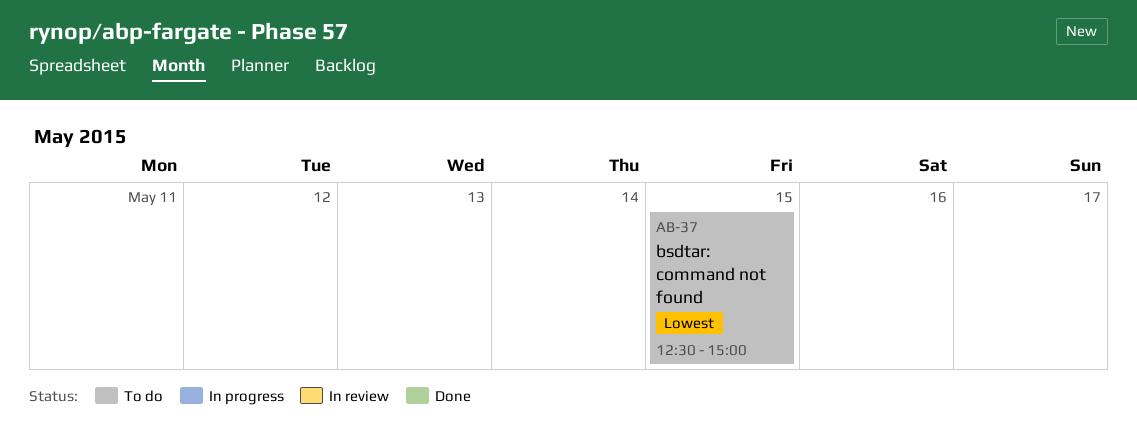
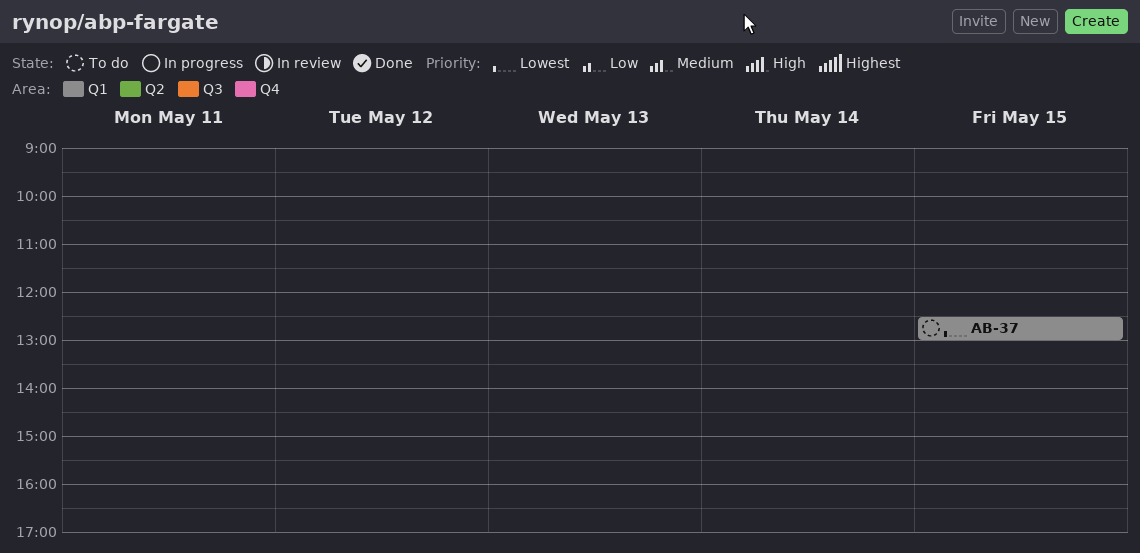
AB-37, ends: 15:00 -> 13:00

